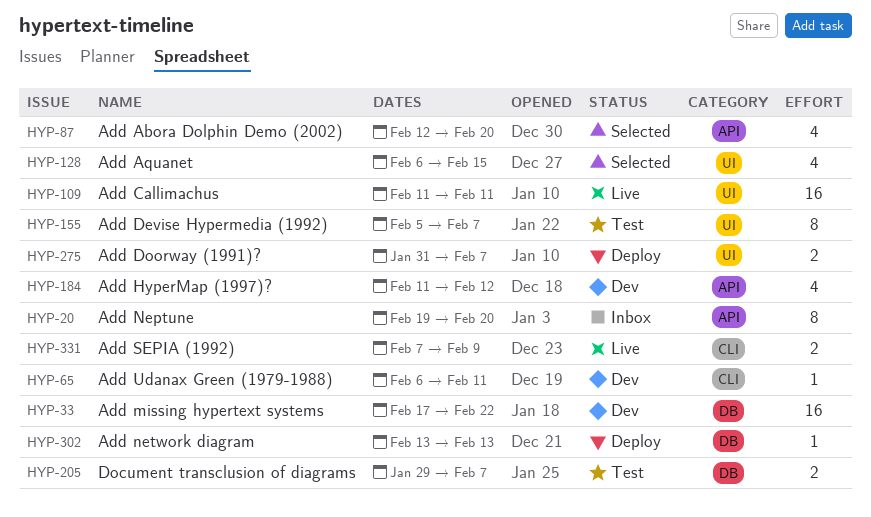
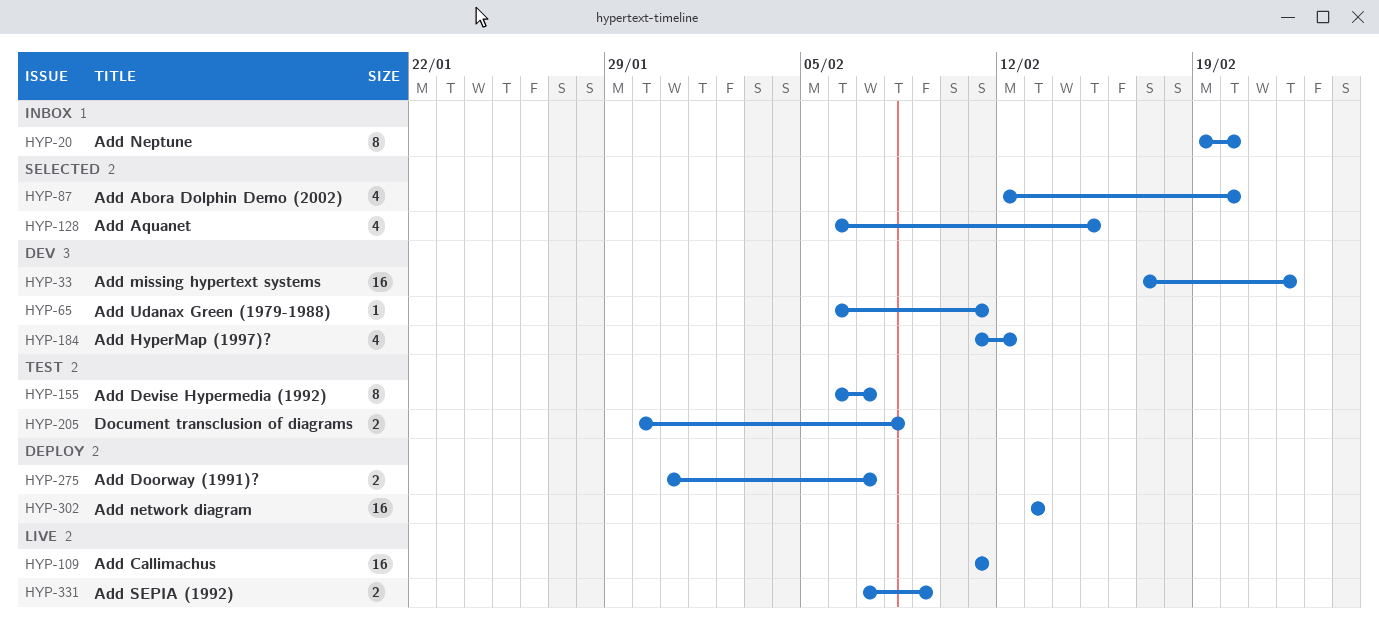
HYP-155, start: Feb 5 -> Feb 6
HYP-205, start: Jan 29 -> Jan 30
HYP-205, due: Feb 7 -> Feb 8
HYP-302, estimate: 1 -> 16

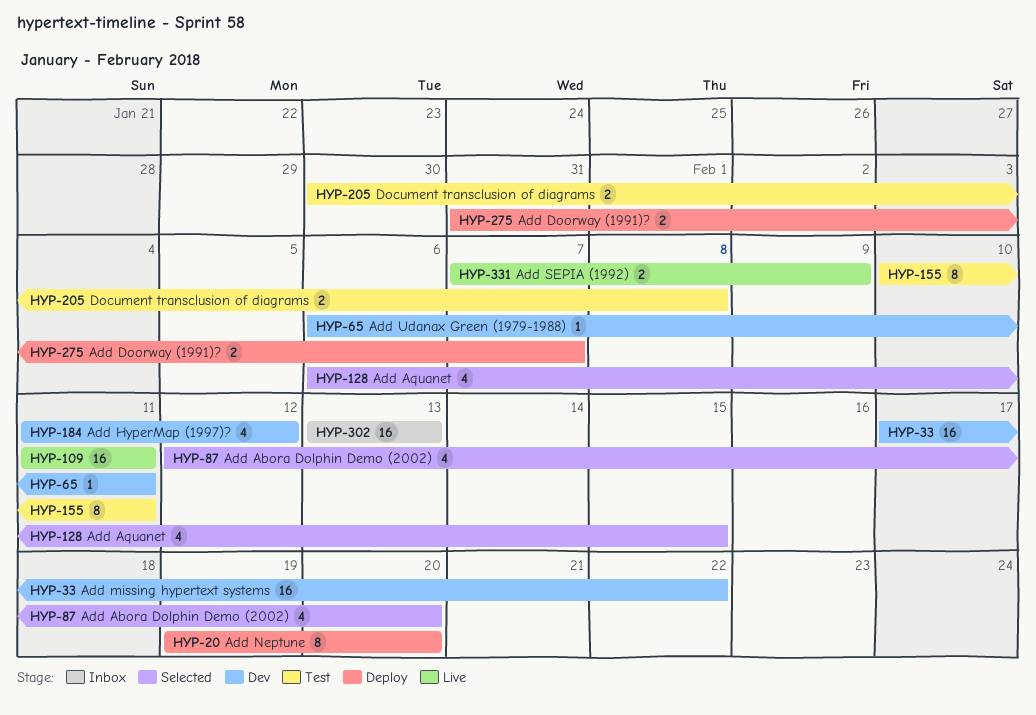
HYP-20, status: Inbox -> Deploy
HYP-155, start: Feb 6 -> Feb 10
HYP-155, due: Feb 7 -> Feb 11
HYP-302, status: Deploy -> Inbox

